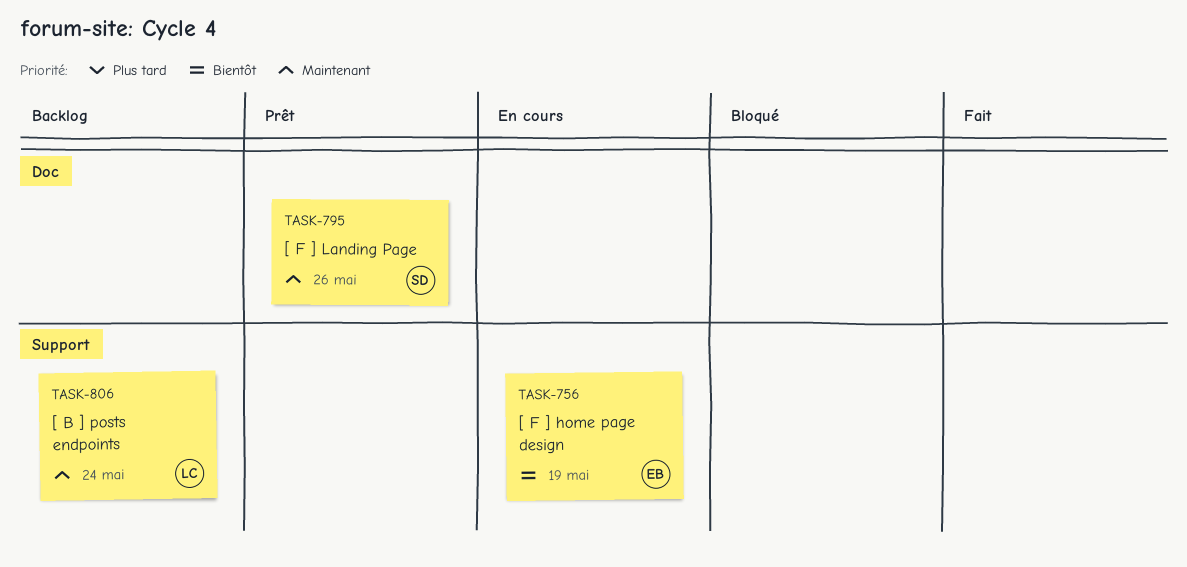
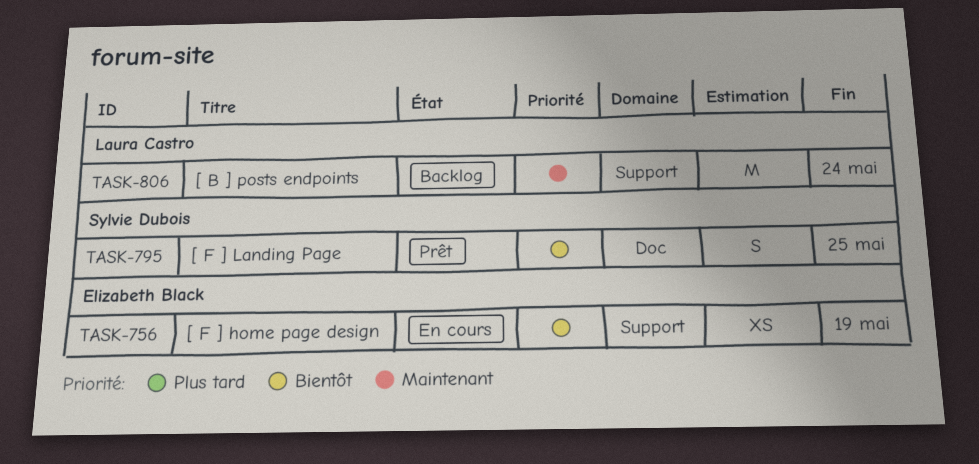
TASK-795, priority: Maintenant -> Bientôt
TASK-795, due: May 26 -> May 25

